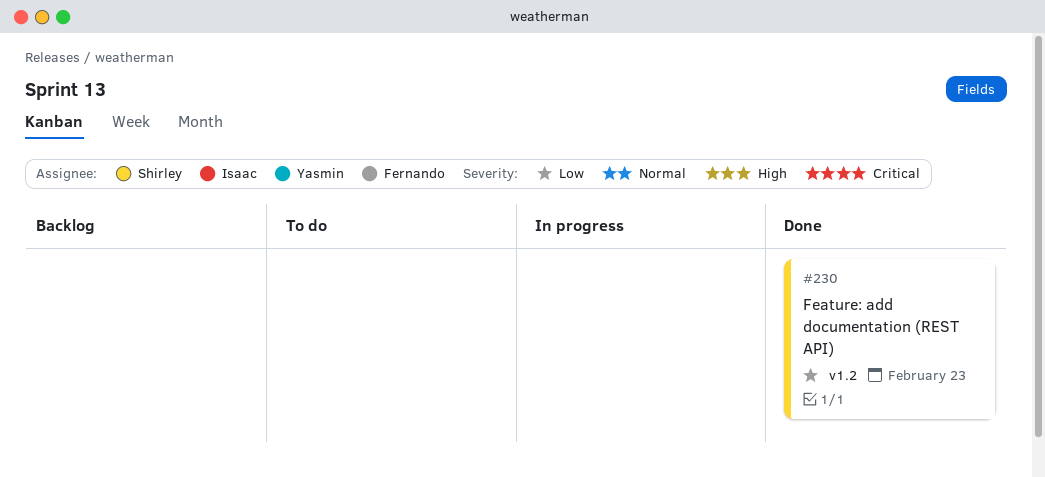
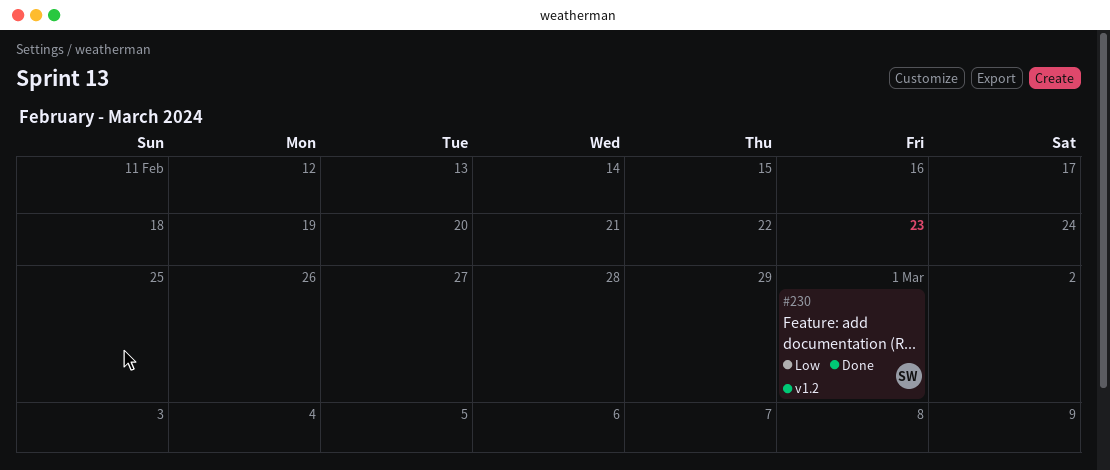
#230, due: Feb 23 -> Mar 1

